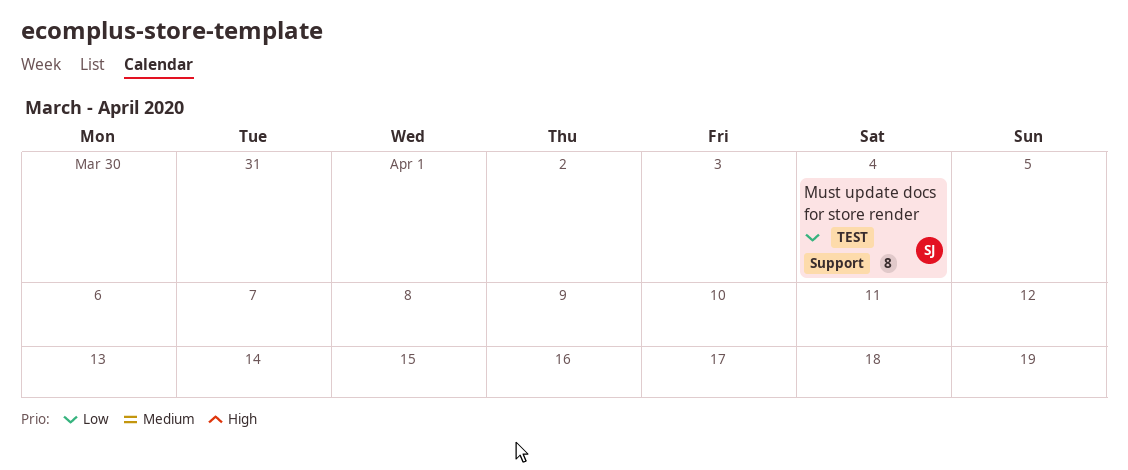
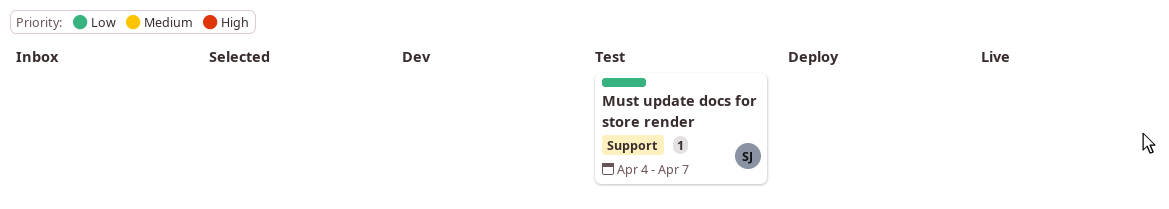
Must update docs for store render, estimate: 8 -> 1
Must update docs for store render, due: Apr 4 -> Apr 7

